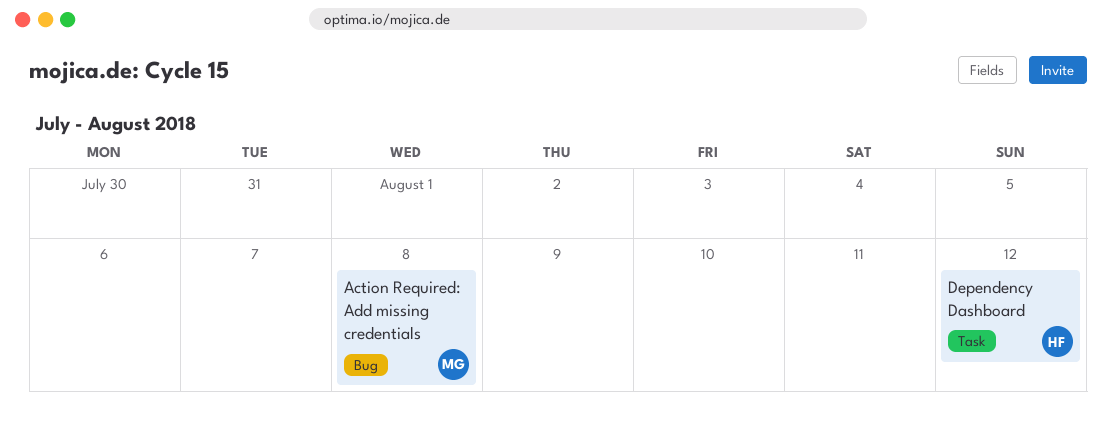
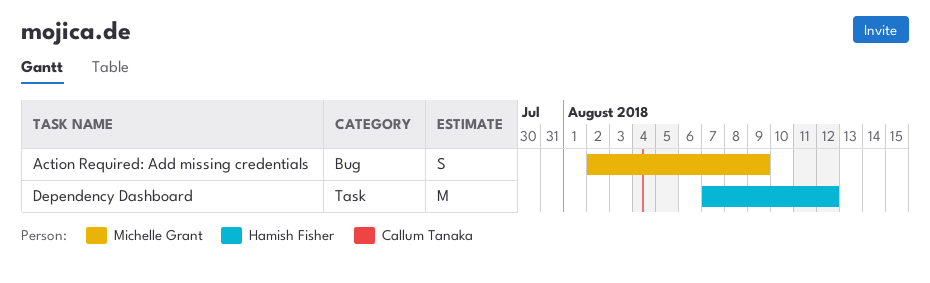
Action Required: Add missing credentials, due: Aug 8 -> Aug 9

